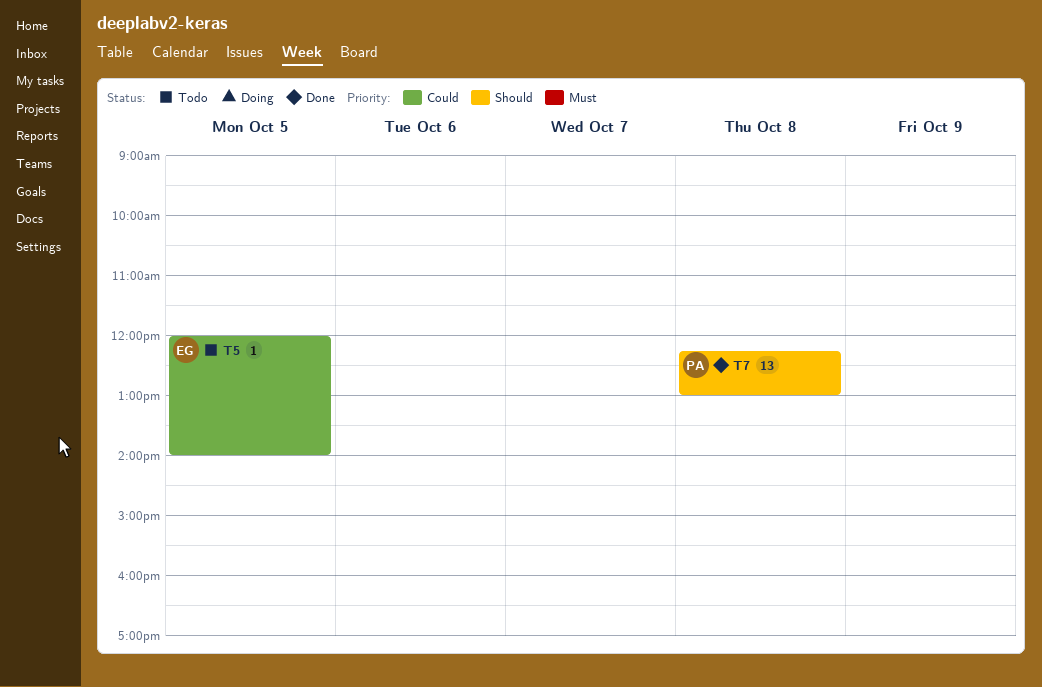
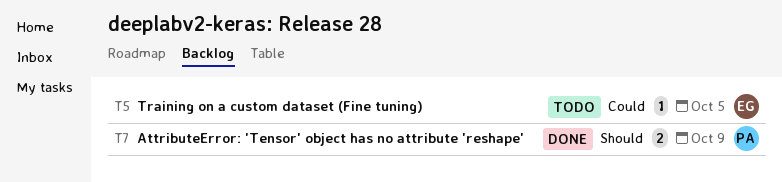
T7, estimate: 13 -> 2
T7, day: Oct 8 -> Oct 9

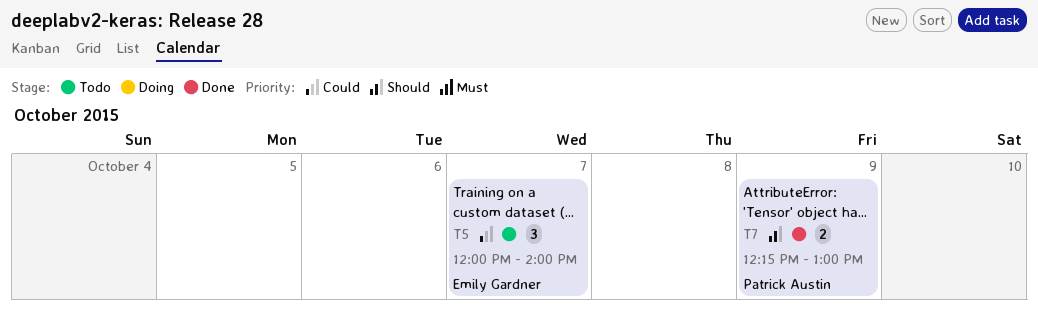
T5, estimate: 1 -> 3
T5, day: Oct 5 -> Oct 7

